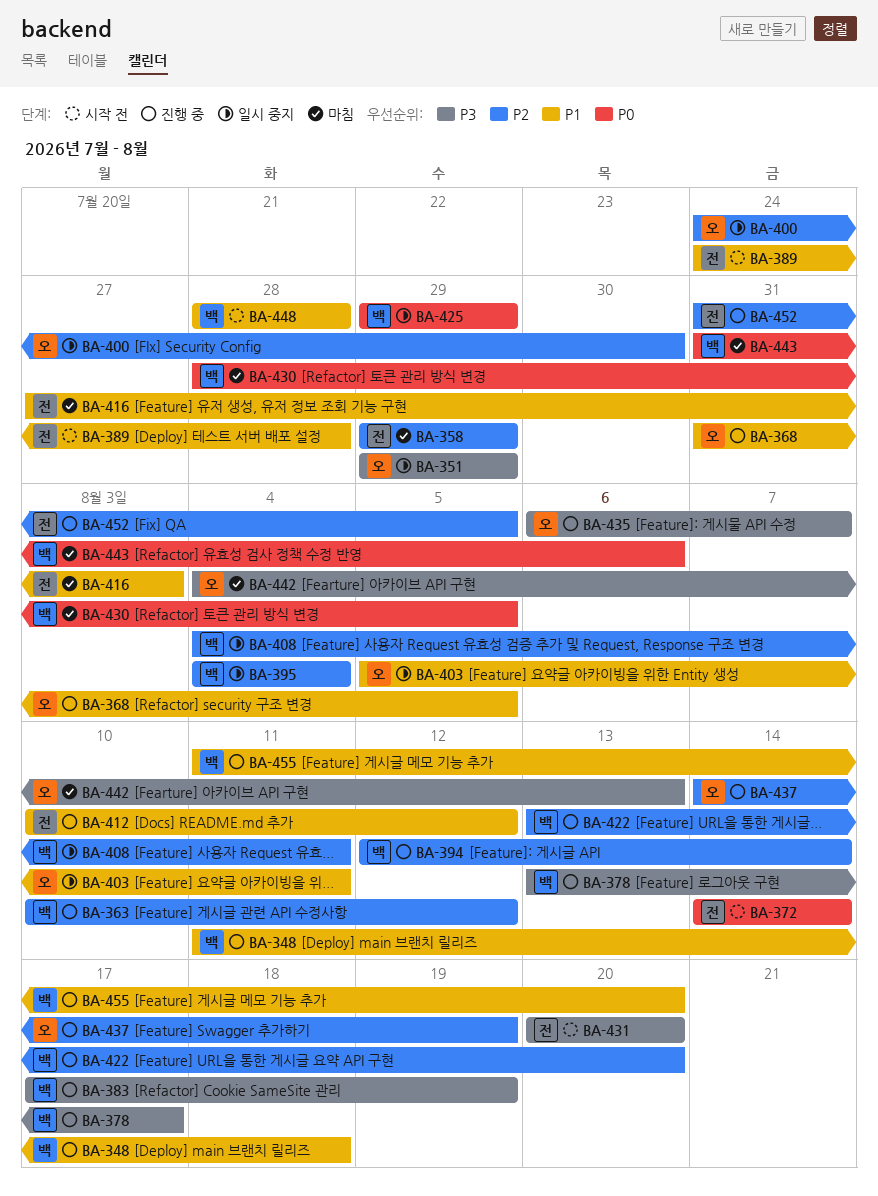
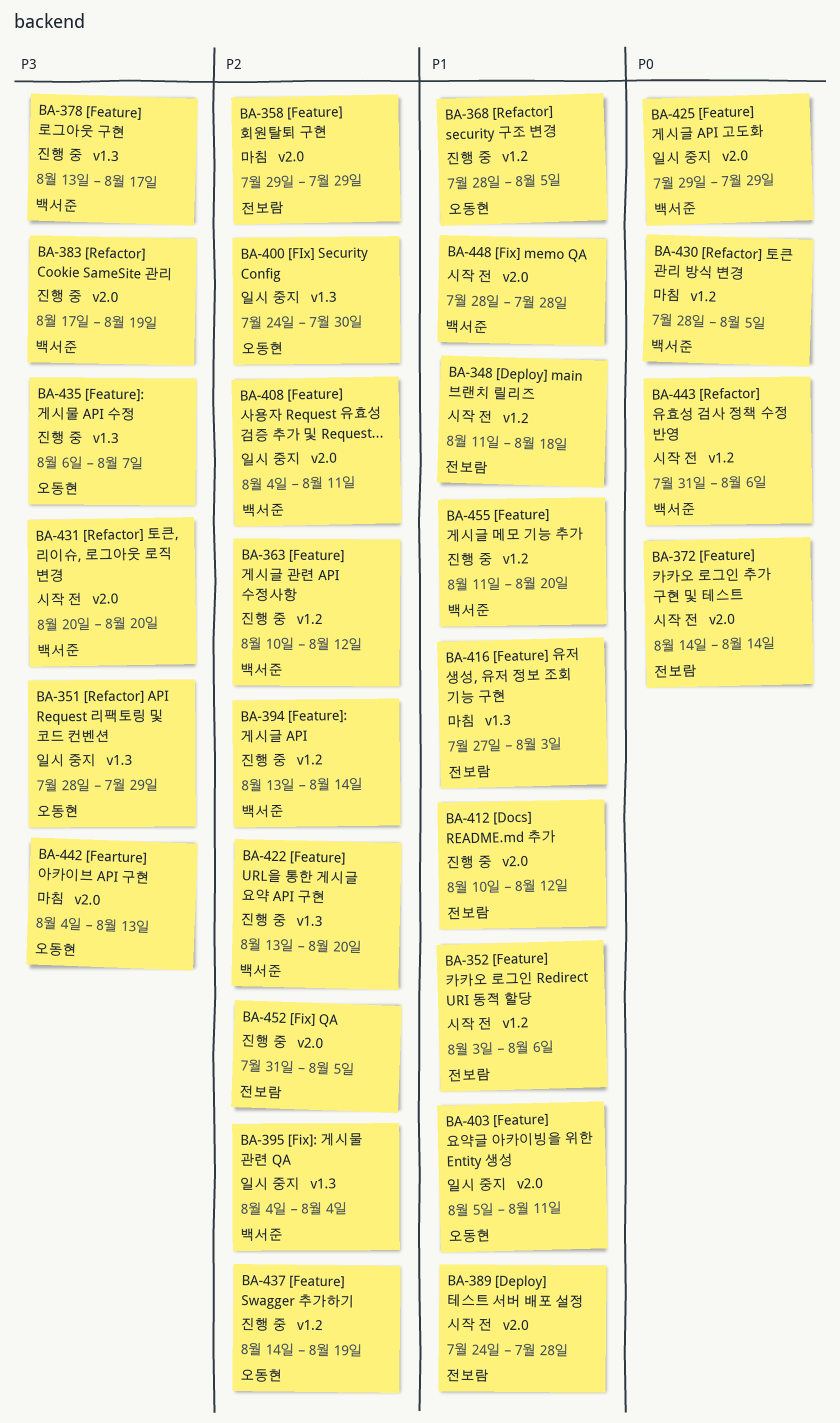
BA-348, status: 진행 중 -> 시작 전
BA-348, owner: 백서준 -> 전보람
BA-351, start: Jul 29 -> Jul 28
BA-352: none -> present
BA-368, start: Jul 31 -> Jul 28
BA-394, start: Aug 12 -> Aug 13
BA-431, owner: 전보람 -> 백서준
BA-443, status: 마침 -> 시작 전

